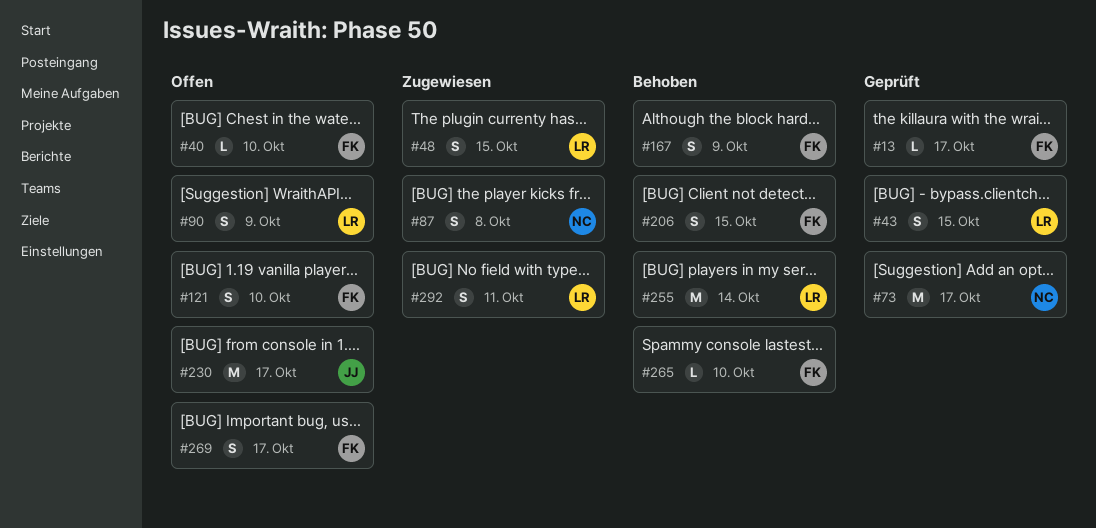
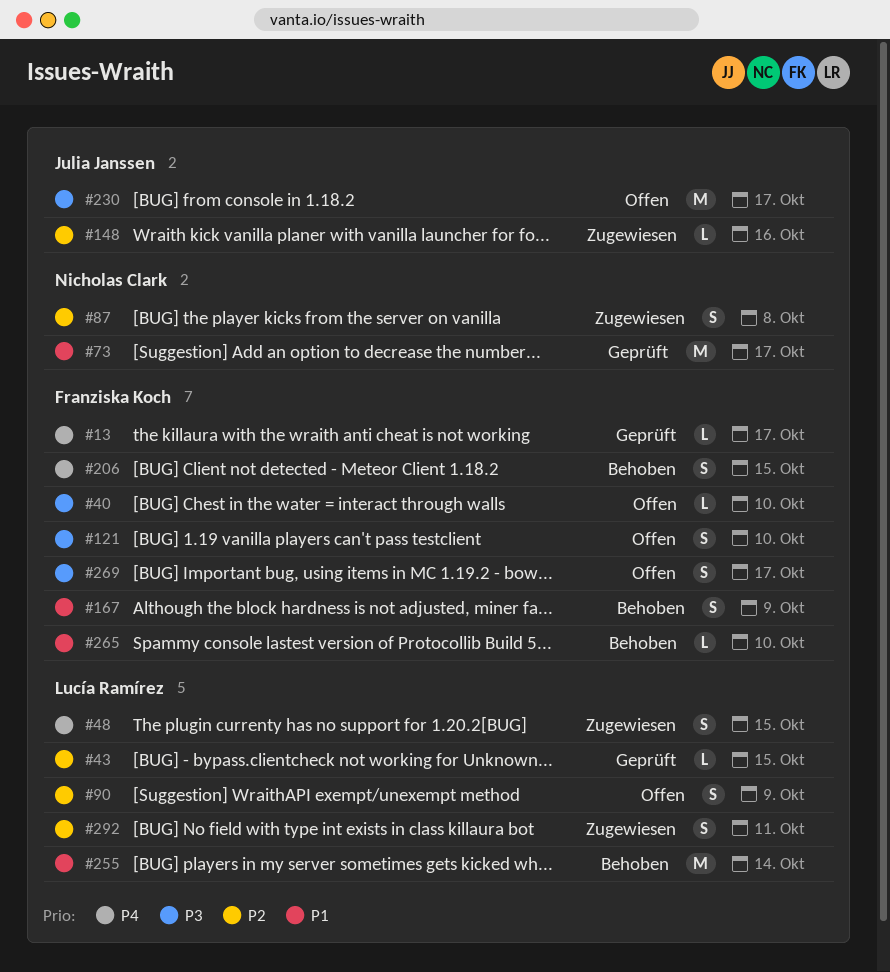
#43, estimate: S -> L
#148: none -> present

